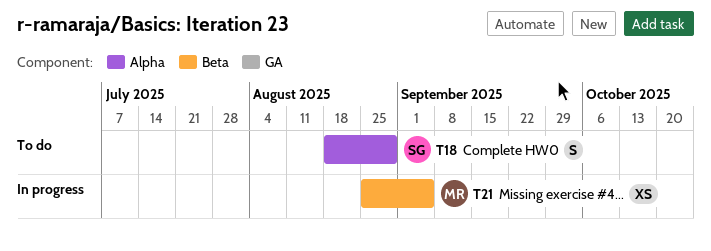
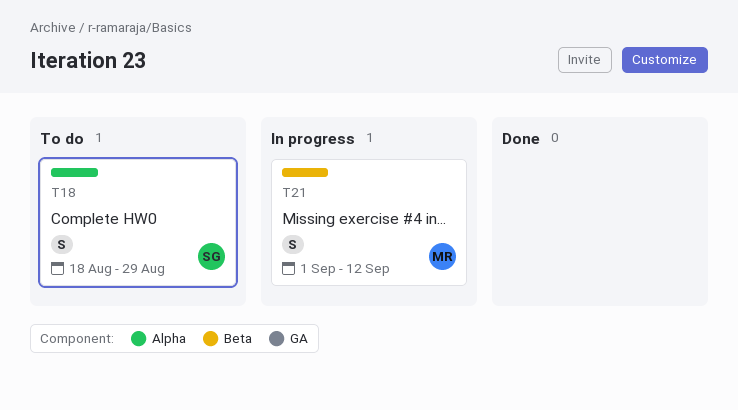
T21, estimate: XS -> S
T21, start: Aug 25 -> Sep 1
T21, due: Sep 5 -> Sep 12

